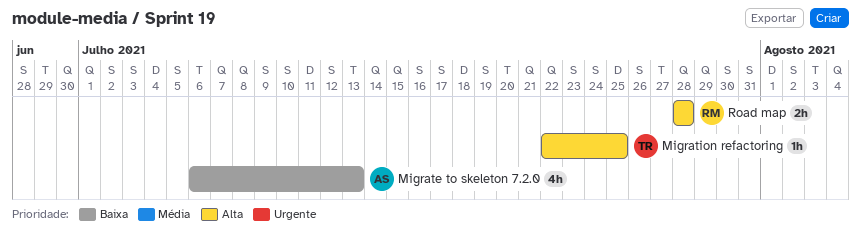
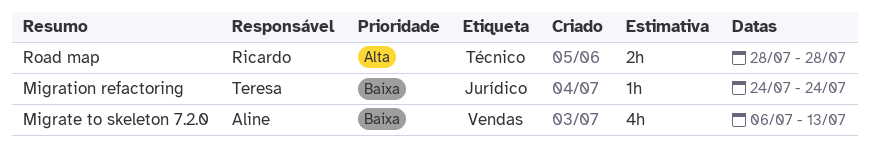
Migration refactoring, priority: Alta -> Baixa
Migration refactoring, start: Jul 22 -> Jul 24
Migration refactoring, due: Jul 25 -> Jul 24

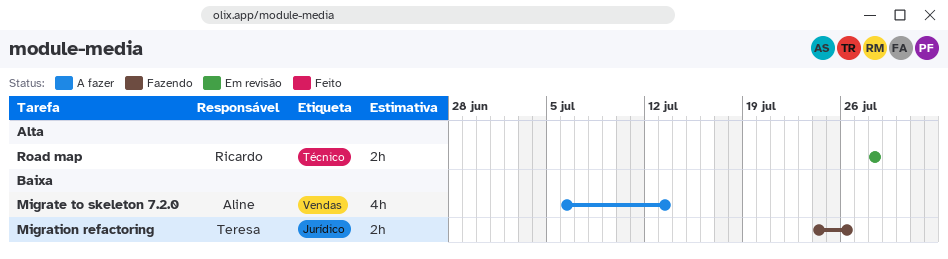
Migration refactoring, estimate: 1h -> 2h
Migration refactoring, due: Jul 24 -> Jul 26

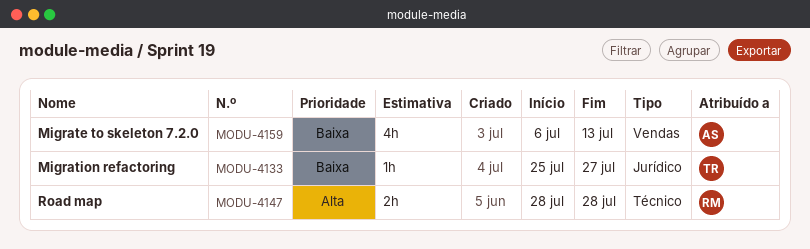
Migration refactoring, estimate: 2h -> 1h
Migration refactoring, start: Jul 24 -> Jul 25
Migration refactoring, due: Jul 26 -> Jul 27

